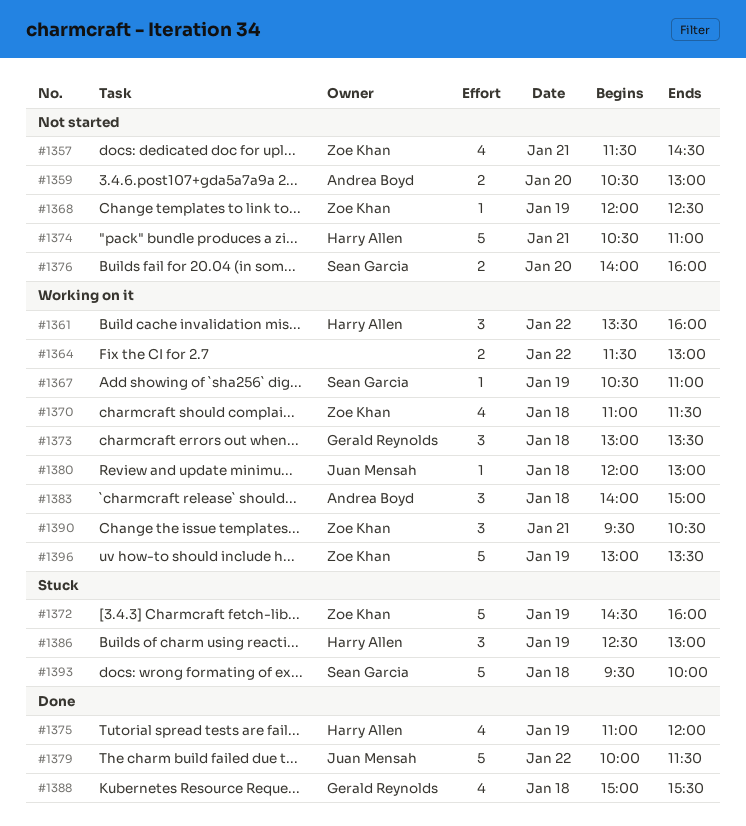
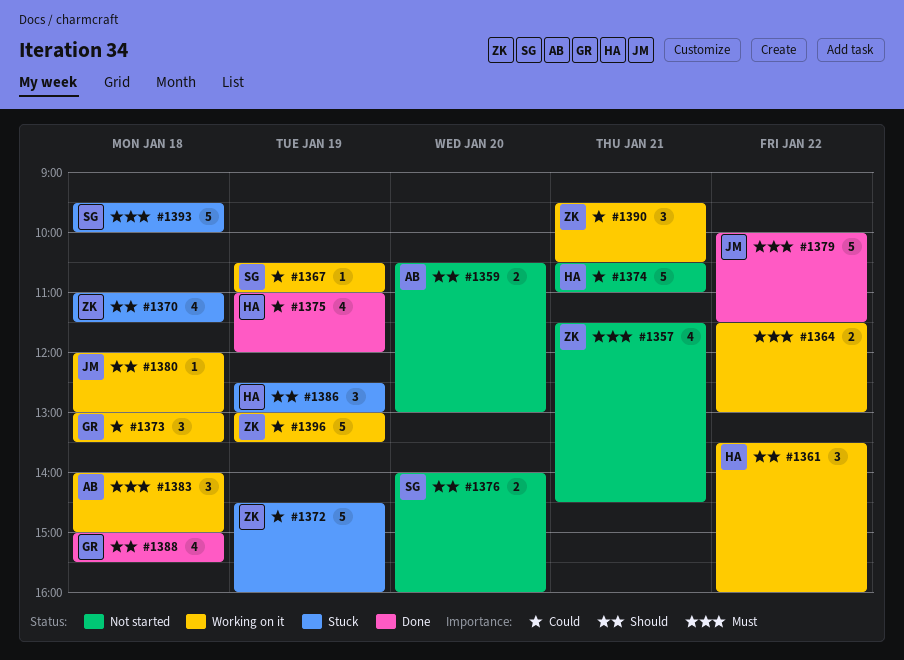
#1368: present -> none
#1370, status: Working on it -> Stuck

